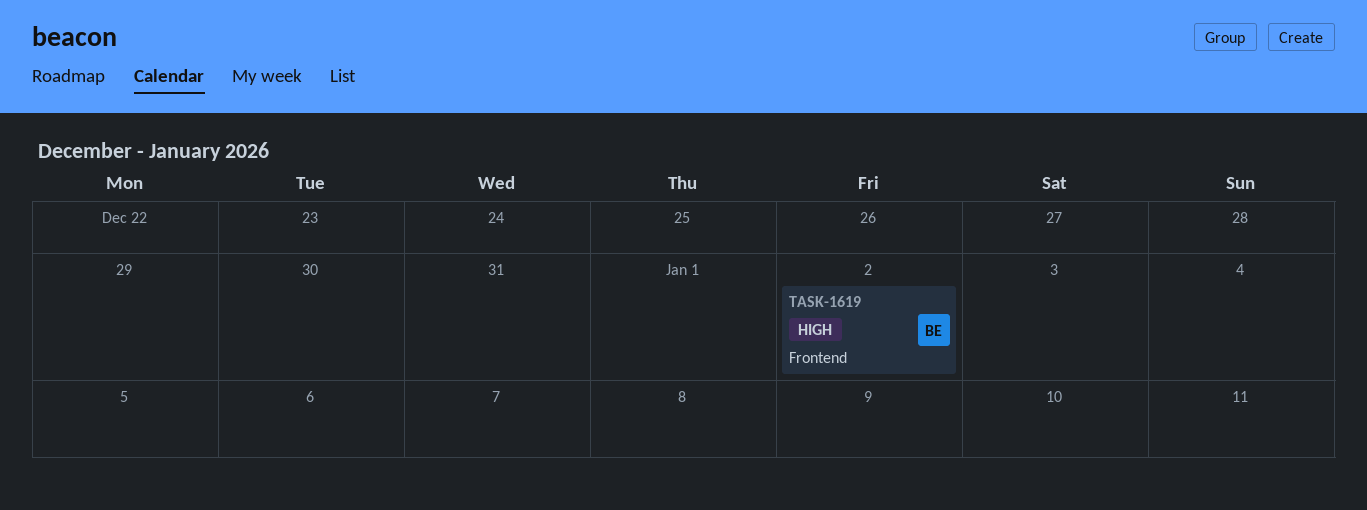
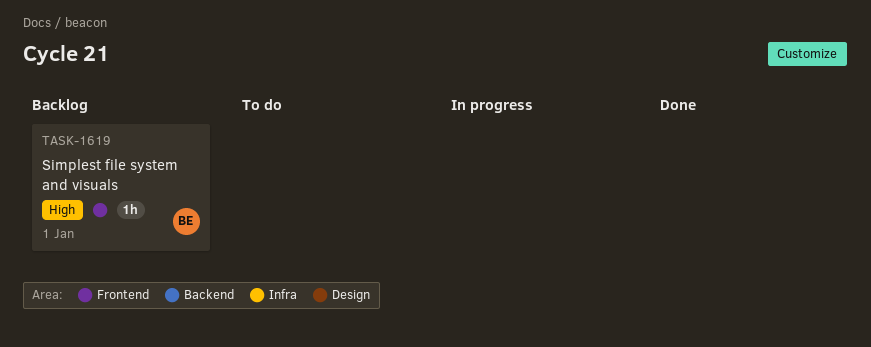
TASK-1619, due: Jan 2 -> Jan 1

